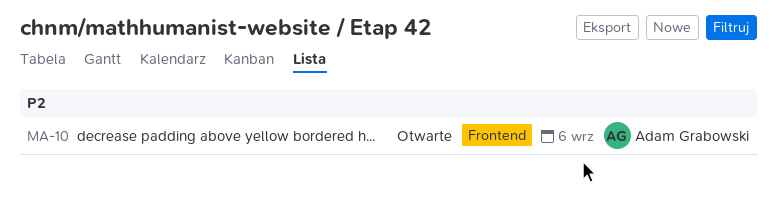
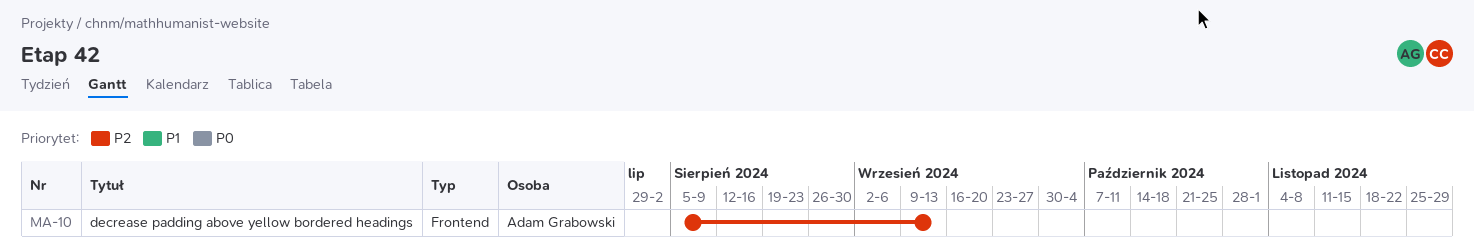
MA-10, due: Sep 6 -> Sep 13

